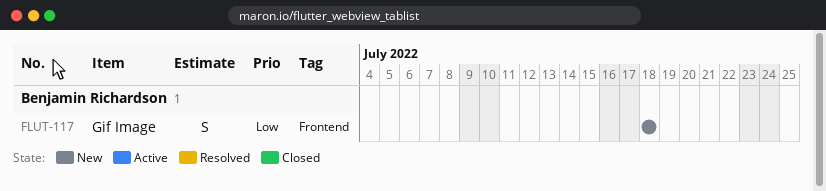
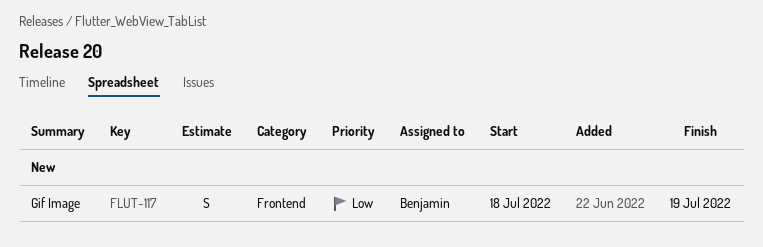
FLUT-117, due: Jul 18 -> Jul 19

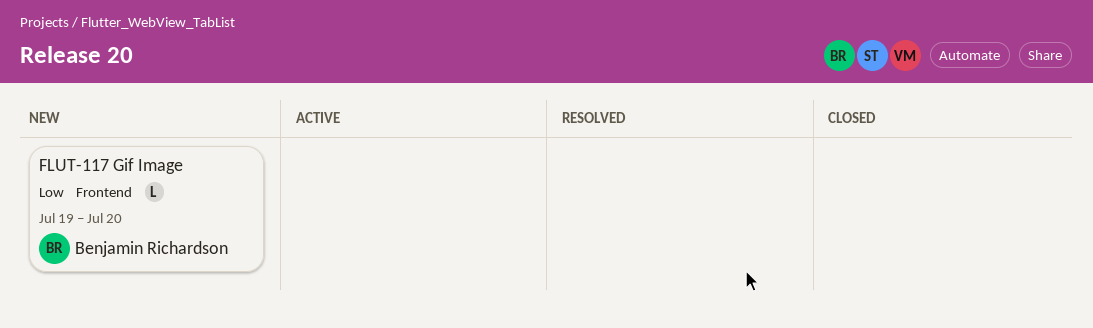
FLUT-117, estimate: S -> L
FLUT-117, start: Jul 18 -> Jul 19
FLUT-117, due: Jul 19 -> Jul 20

